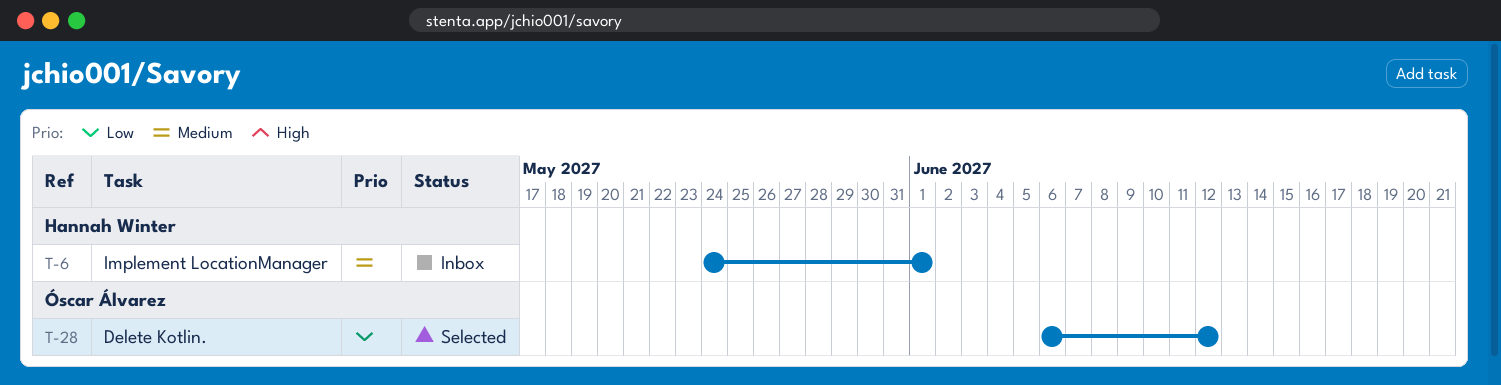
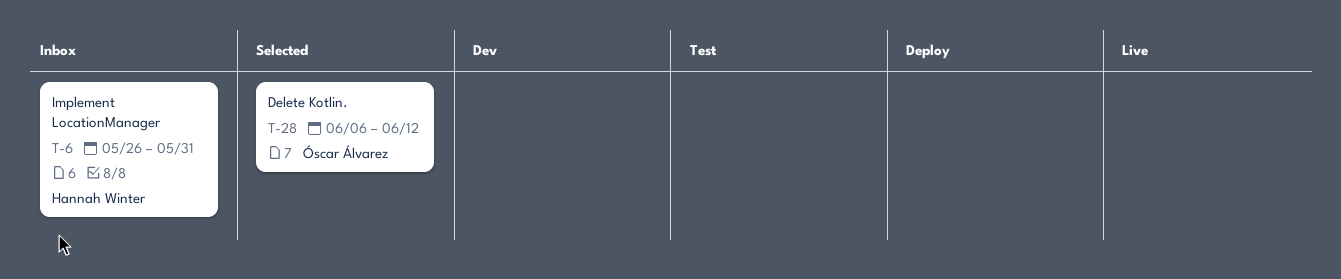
T-6, start: May 24 -> May 26
T-6, due: Jun 1 -> May 31

